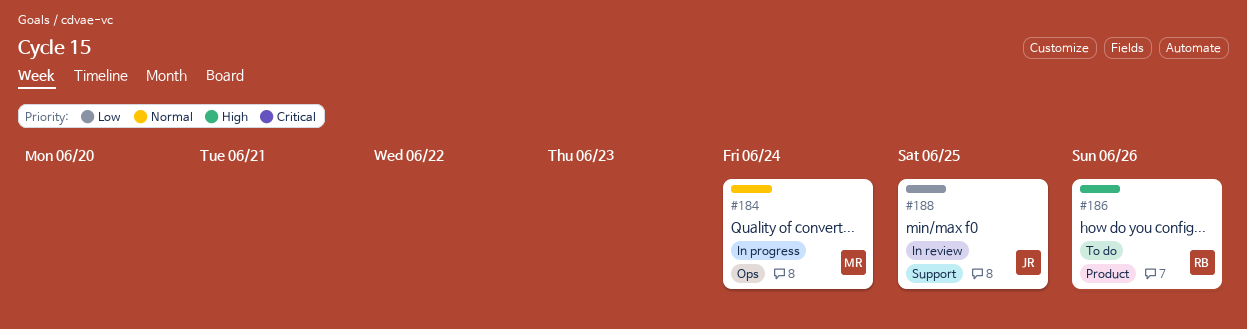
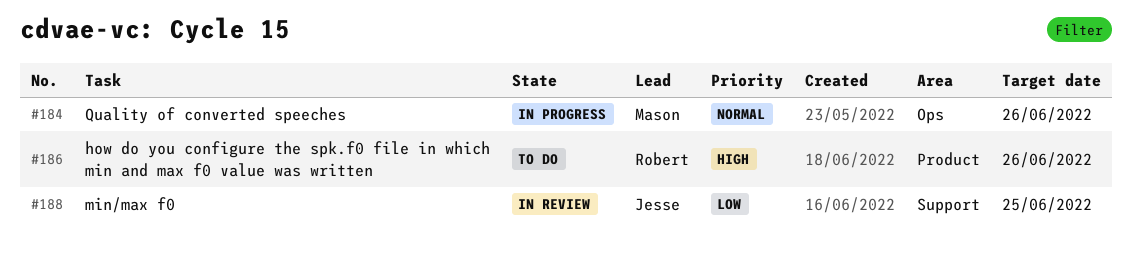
#184, due: Jun 24 -> Jun 26

